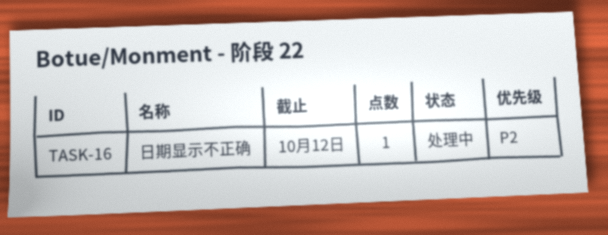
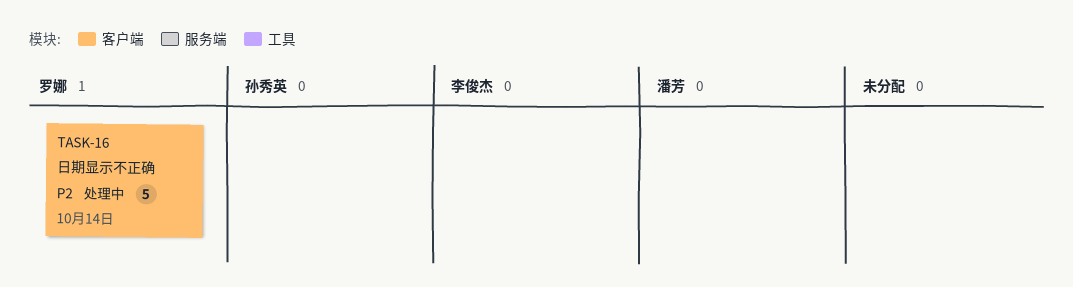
TASK-16, estimate: 1 -> 5
TASK-16, due: Oct 12 -> Oct 14

